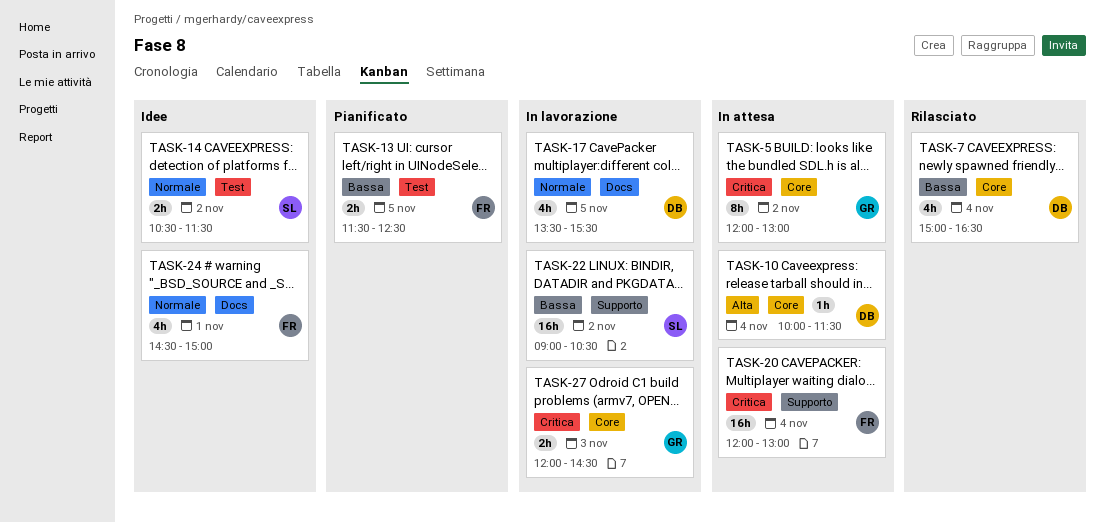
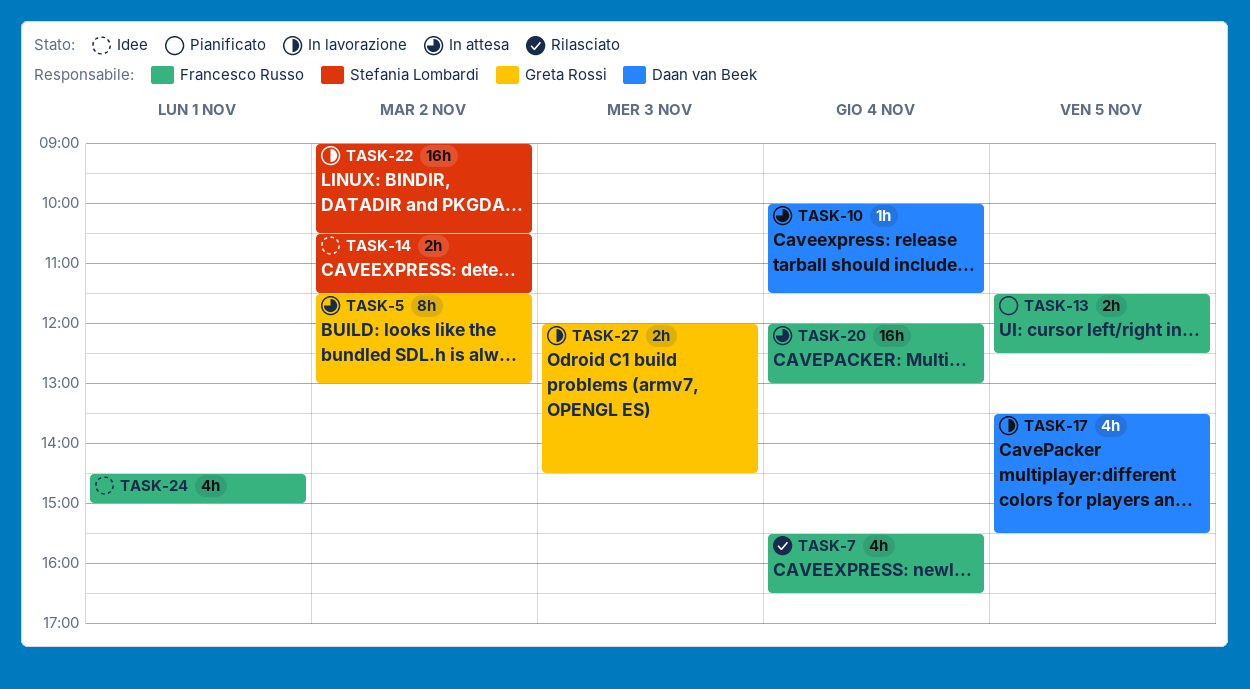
TASK-5, begins: 12:00 -> 11:30
TASK-7, owner: Daan van Beek -> Francesco Russo
TASK-7, begins: 15:00 -> 15:30

